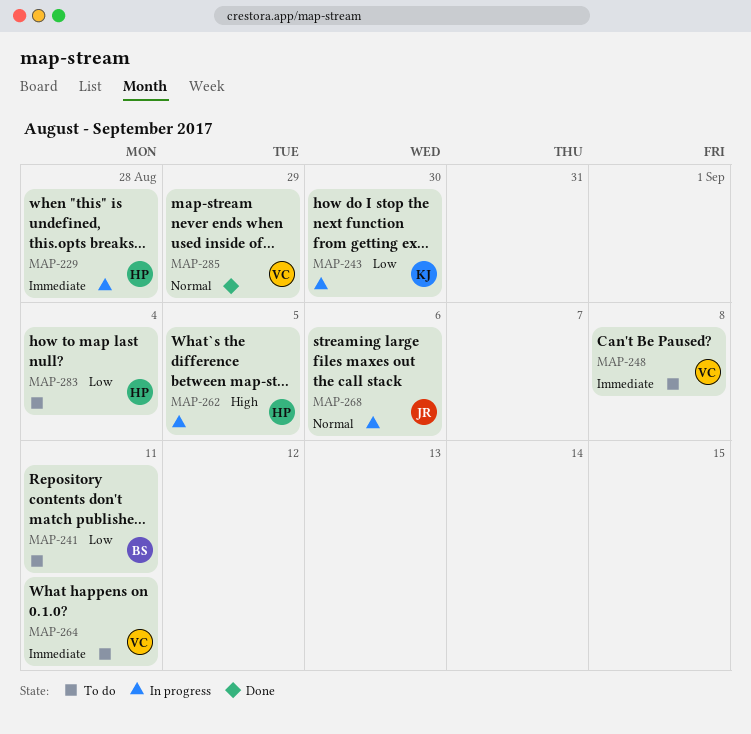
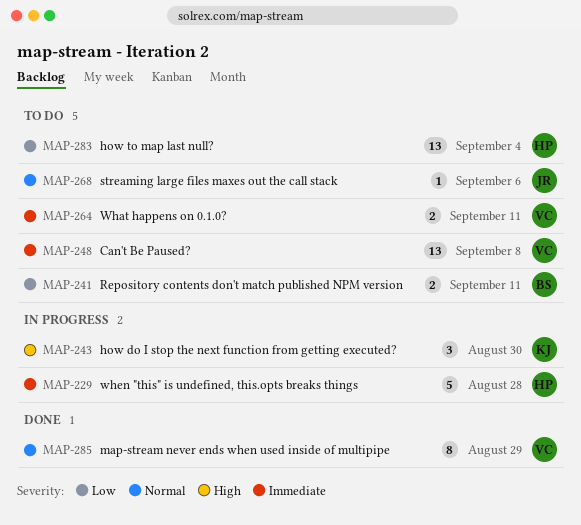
MAP-243, priority: Low -> High
MAP-262: present -> none
MAP-268, status: In progress -> To do

